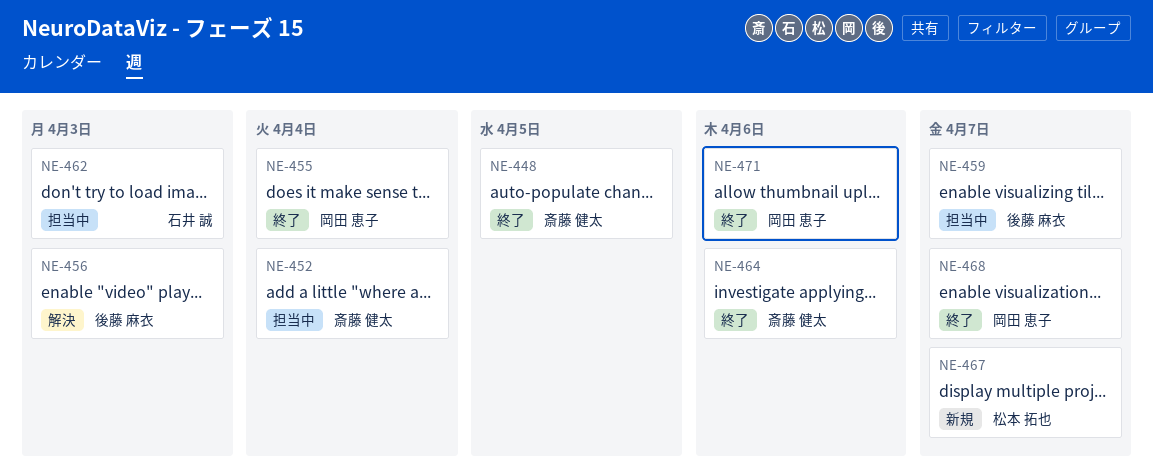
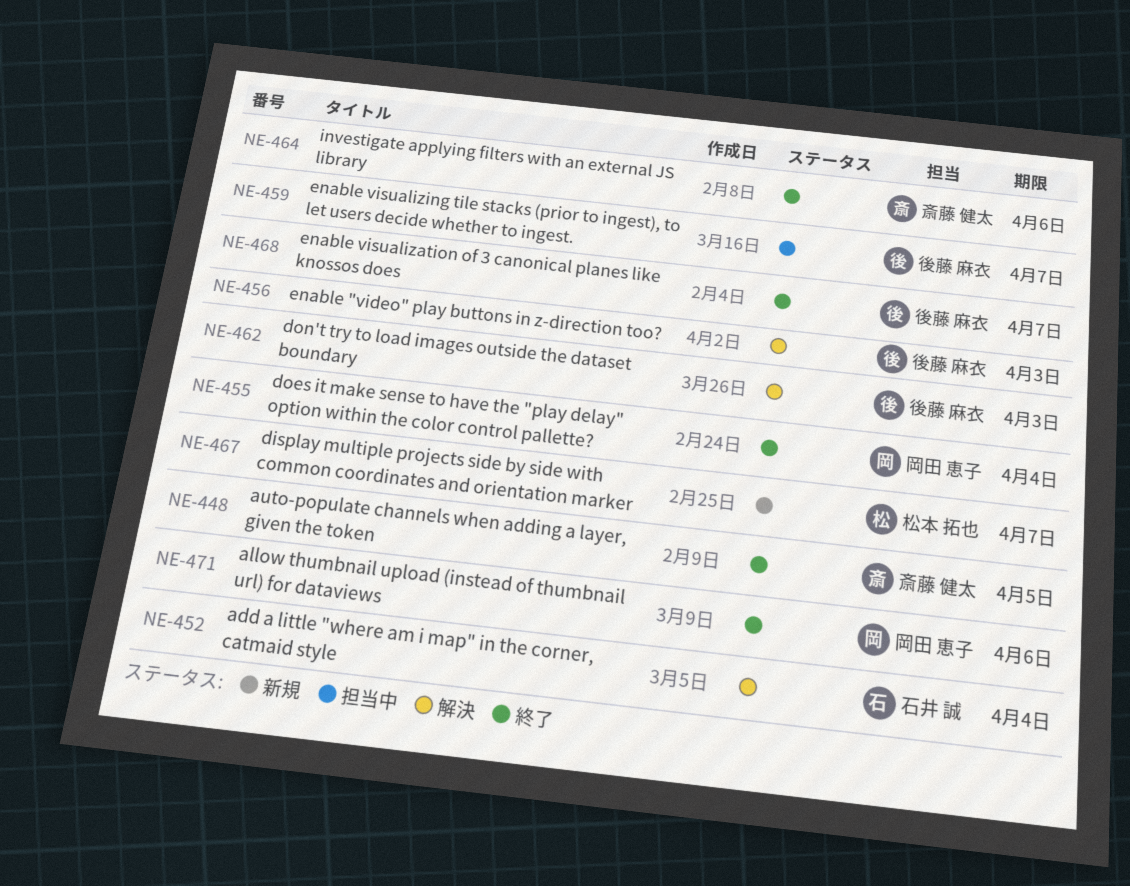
NE-452, status: 担当中 -> 解決
NE-452, owner: 斎藤 健太 -> 石井 誠
NE-462, status: 担当中 -> 解決
NE-462, owner: 石井 誠 -> 後藤 麻衣
NE-468, owner: 岡田 恵子 -> 後藤 麻衣

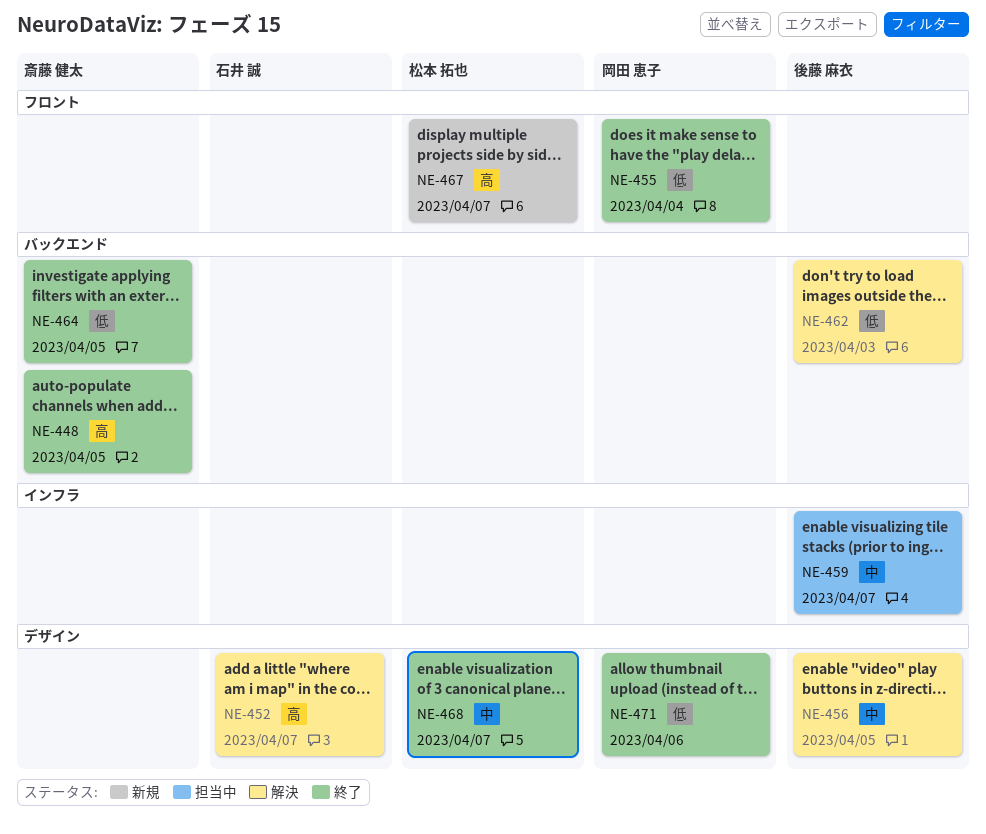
NE-452, due: Apr 4 -> Apr 7
NE-456, due: Apr 3 -> Apr 5
NE-464, due: Apr 6 -> Apr 5
NE-468, owner: 後藤 麻衣 -> 松本 拓也

